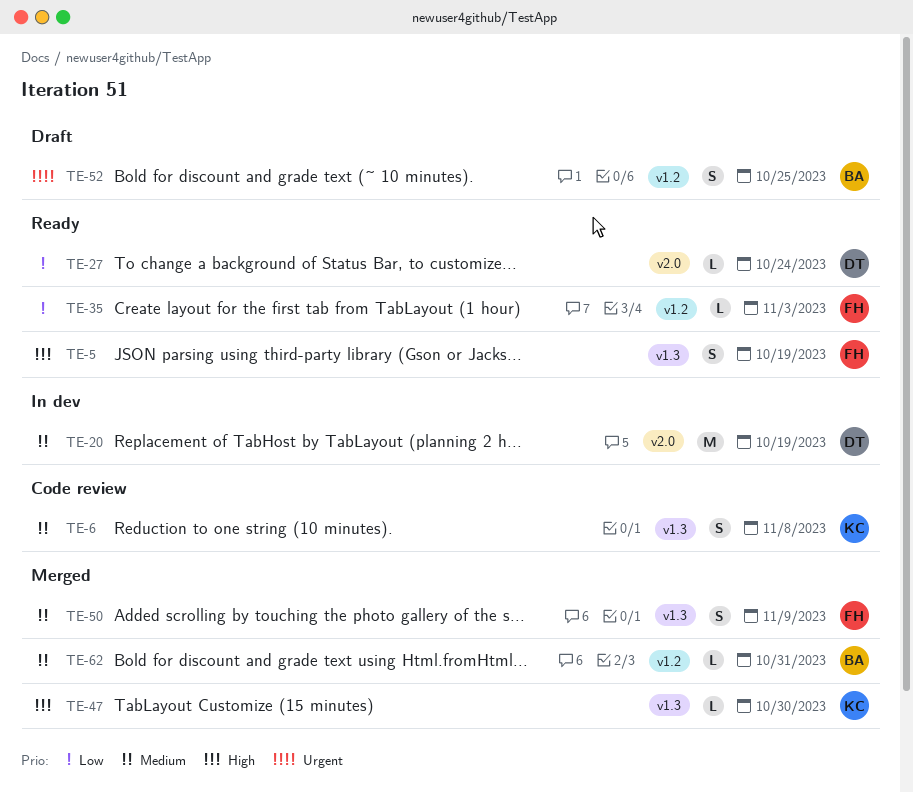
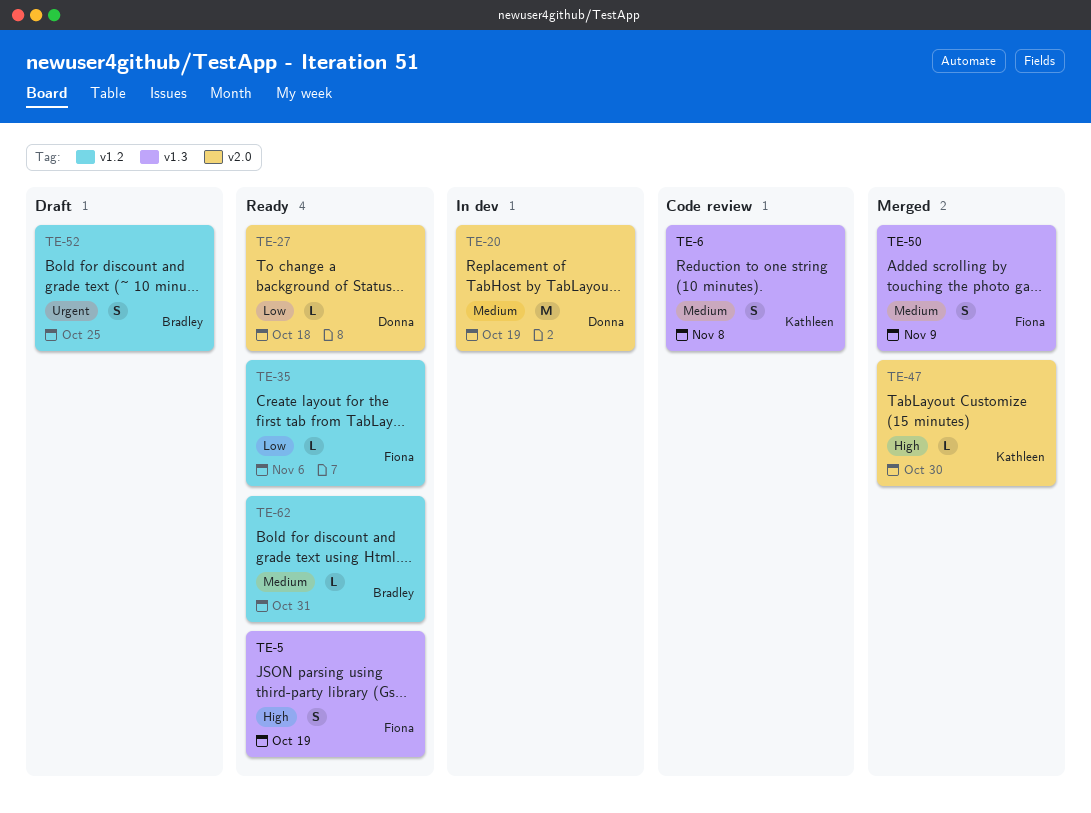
TE-27, due: Oct 24 -> Oct 18
TE-35, due: Nov 3 -> Nov 6
TE-47, label: v1.3 -> v2.0
TE-62, status: Merged -> Ready

